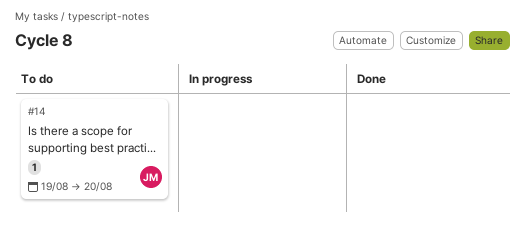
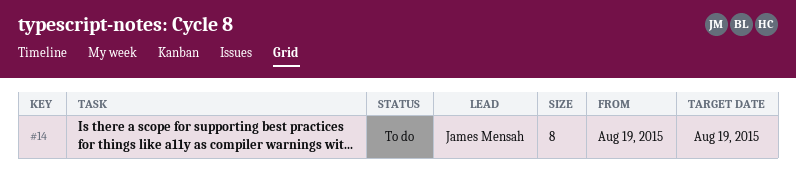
#14, estimate: 1 -> 8
#14, due: Aug 20 -> Aug 19

